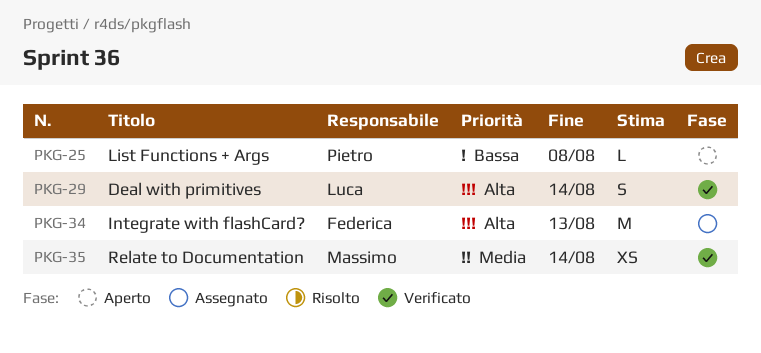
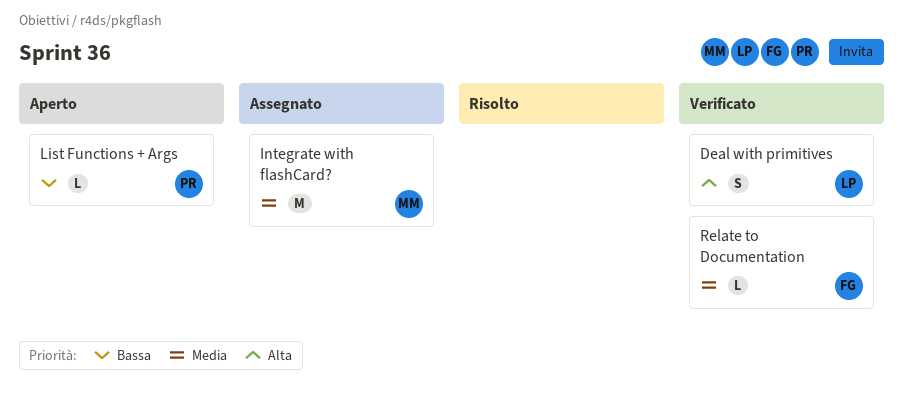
Integrate with flashCard?, owner: Federica -> Massimo
Integrate with flashCard?, priority: Alta -> Media
Relate to Documentation, owner: Massimo -> Federica
Relate to Documentation, estimate: XS -> L

